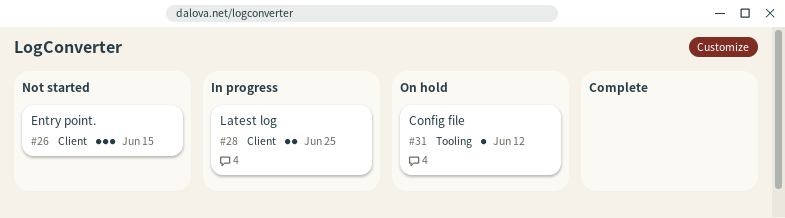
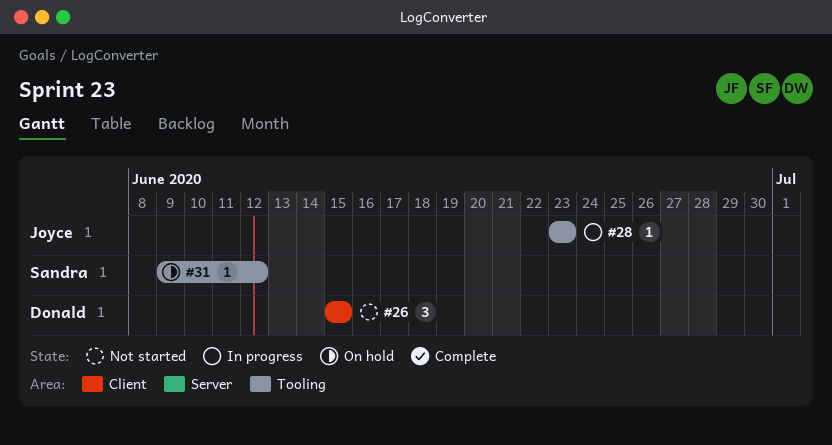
#28, label: Client -> Tooling
#28, estimate: 2 -> 1
#28, due: Jun 25 -> Jun 23

